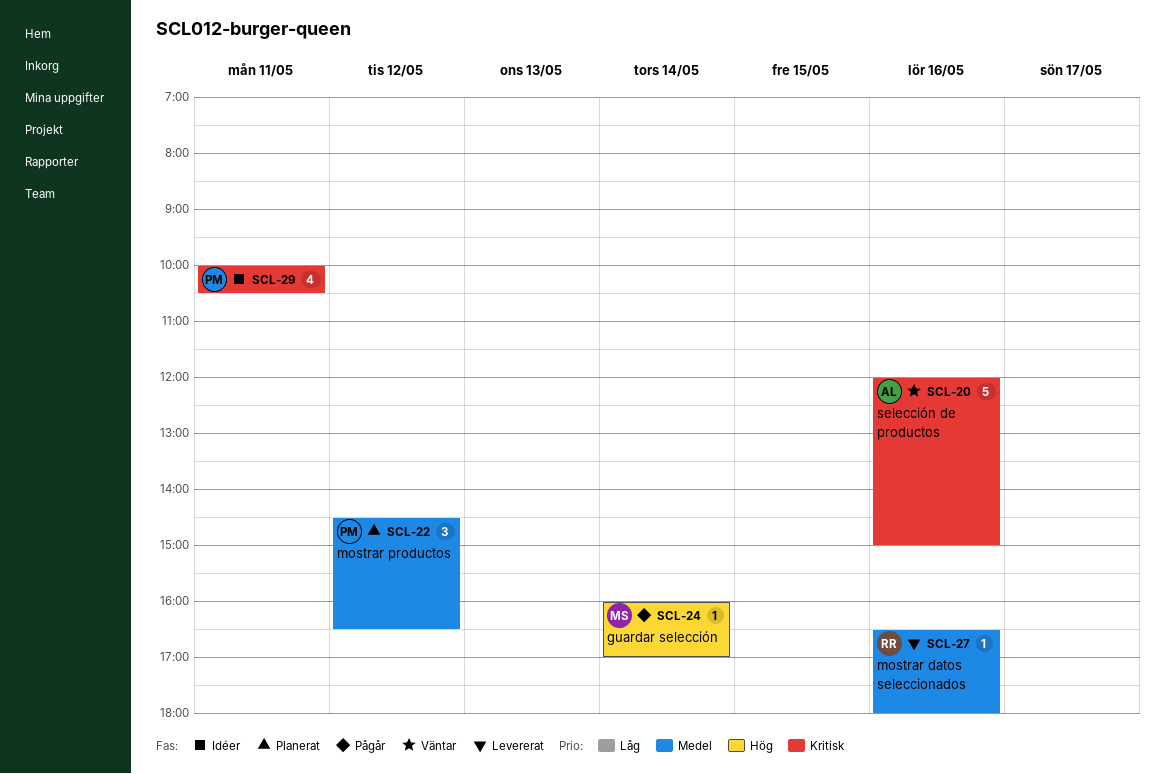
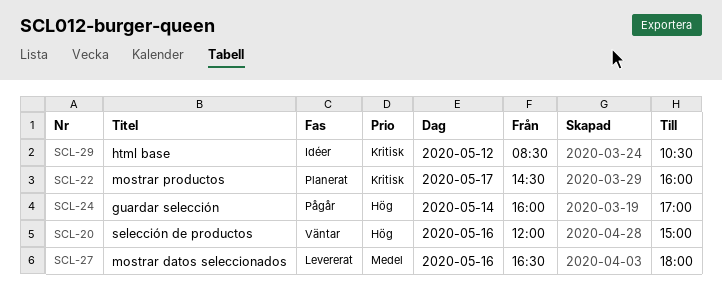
SCL-20, priority: Kritisk -> Hög
SCL-22, priority: Medel -> Kritisk
SCL-22, day: May 12 -> May 17
SCL-22, ends: 16:30 -> 16:00
SCL-29, day: May 11 -> May 12
SCL-29, begins: 10:00 -> 08:30

